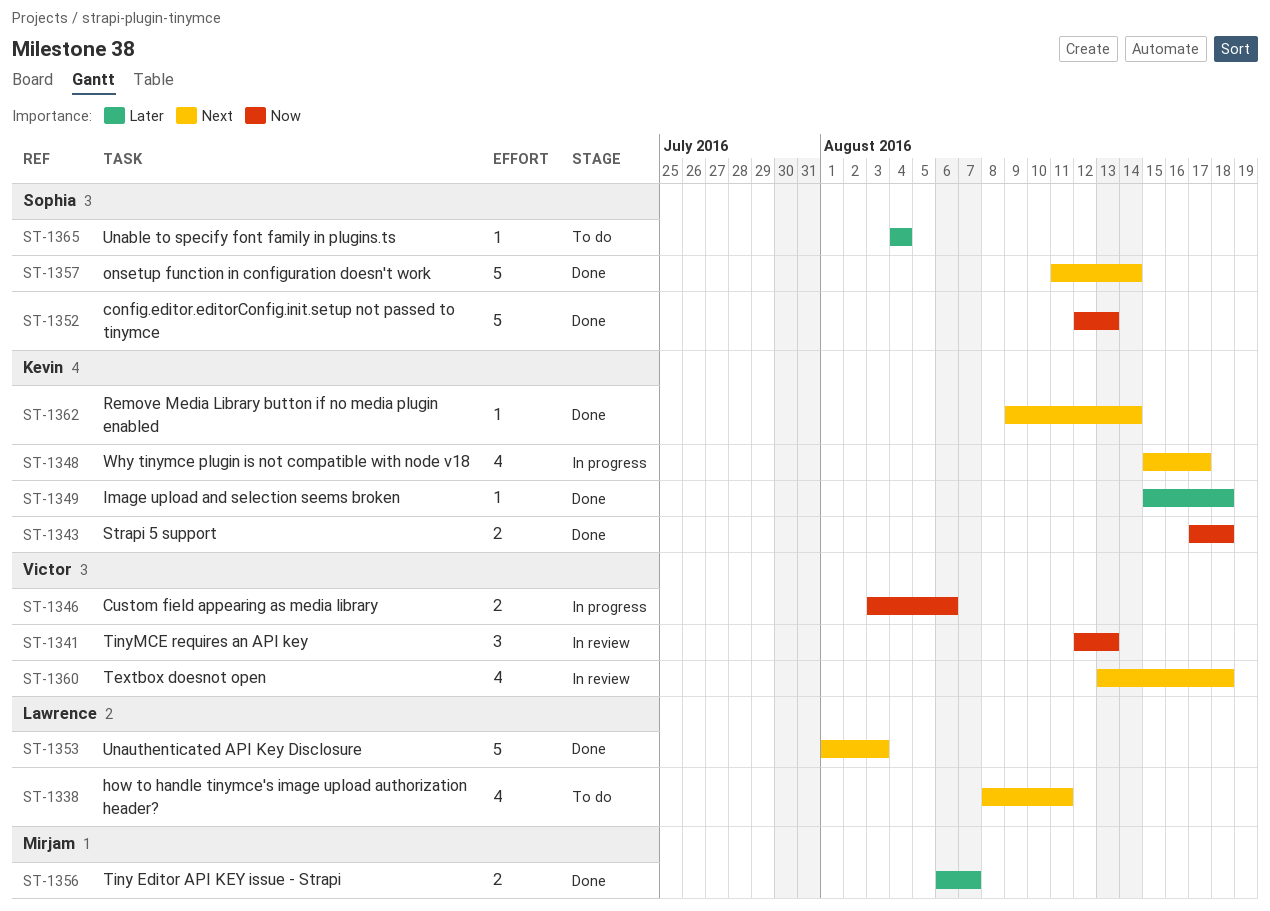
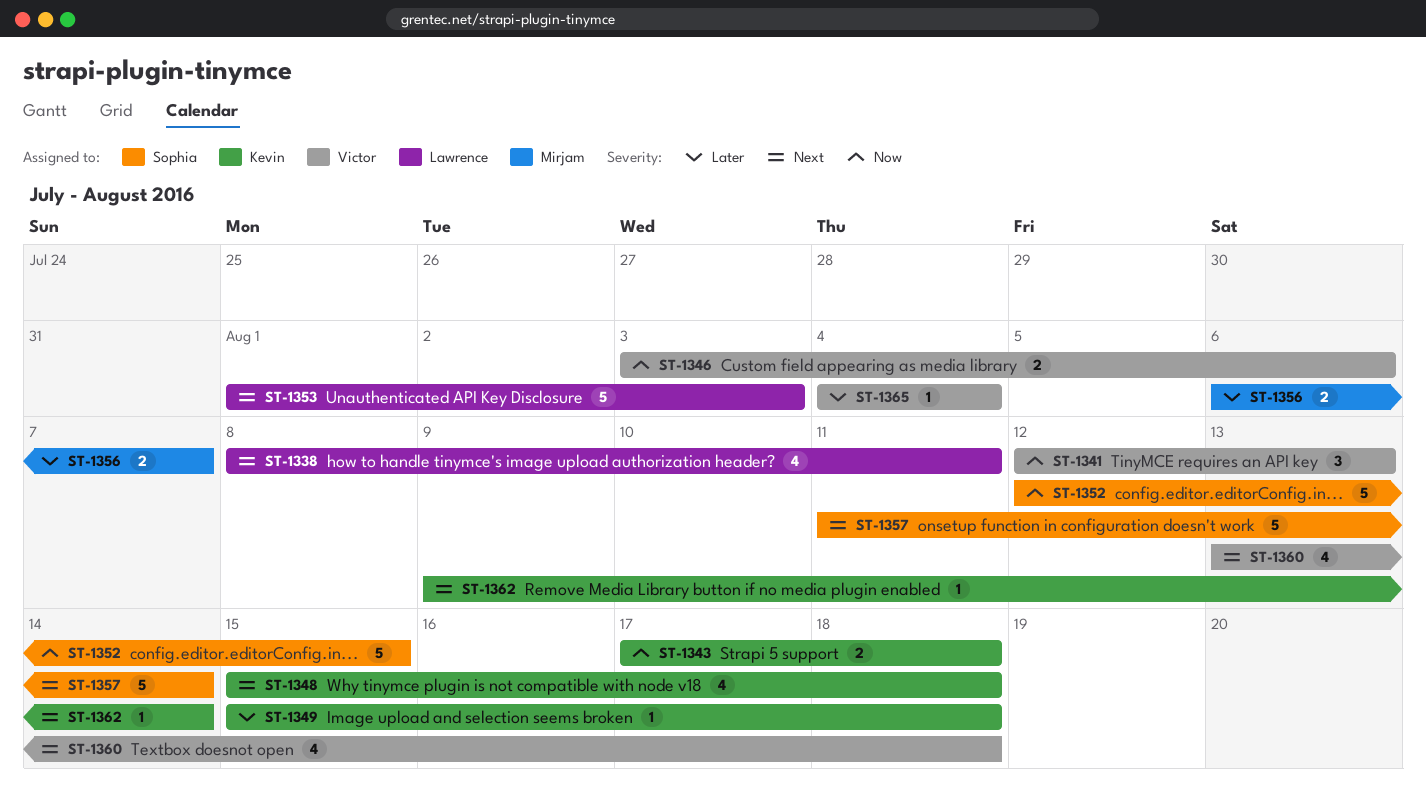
ST-1348, due: Aug 17 -> Aug 18
ST-1352, due: Aug 13 -> Aug 15
ST-1365, owner: Sophia -> Victor

